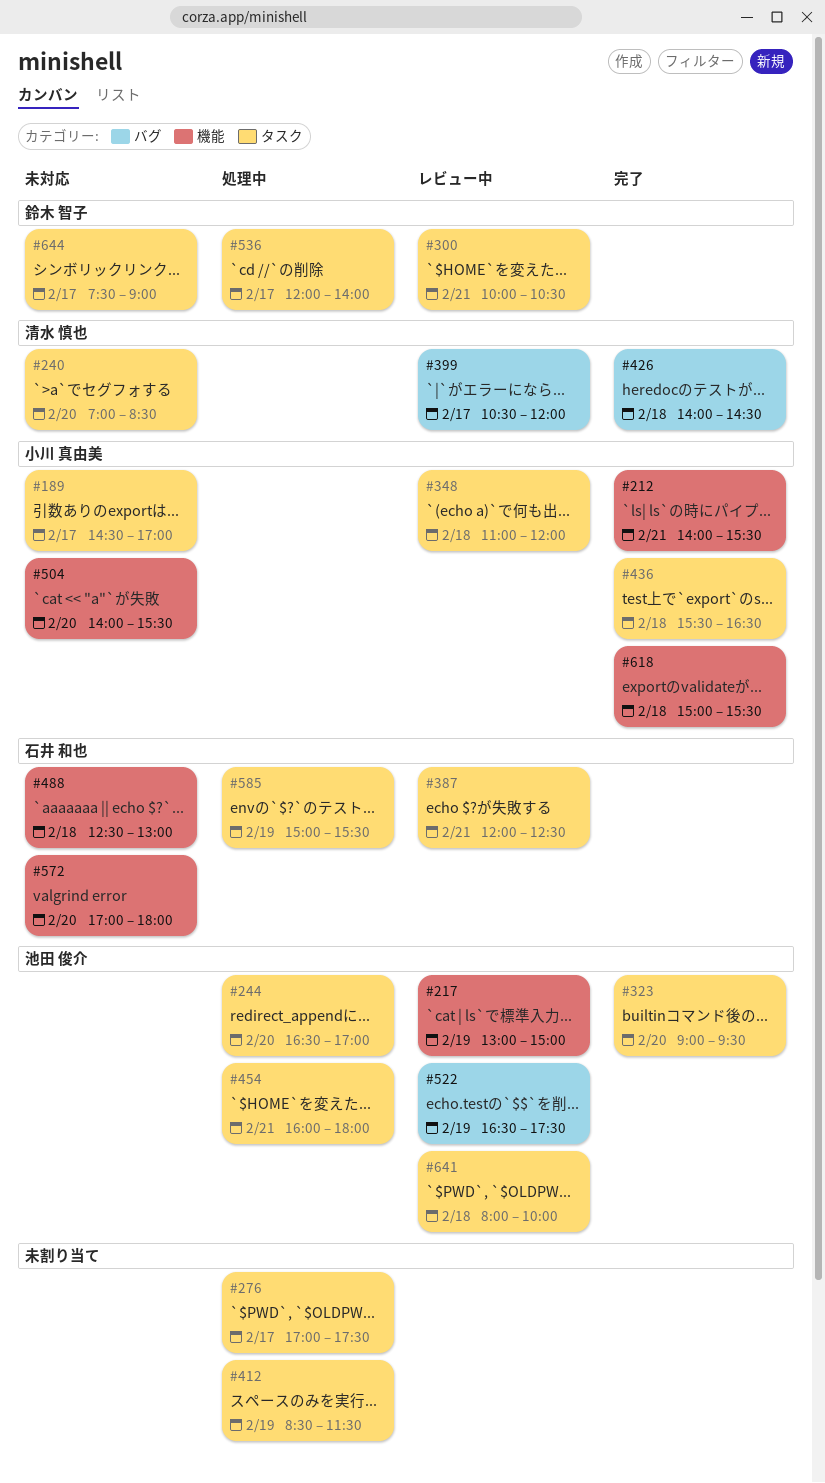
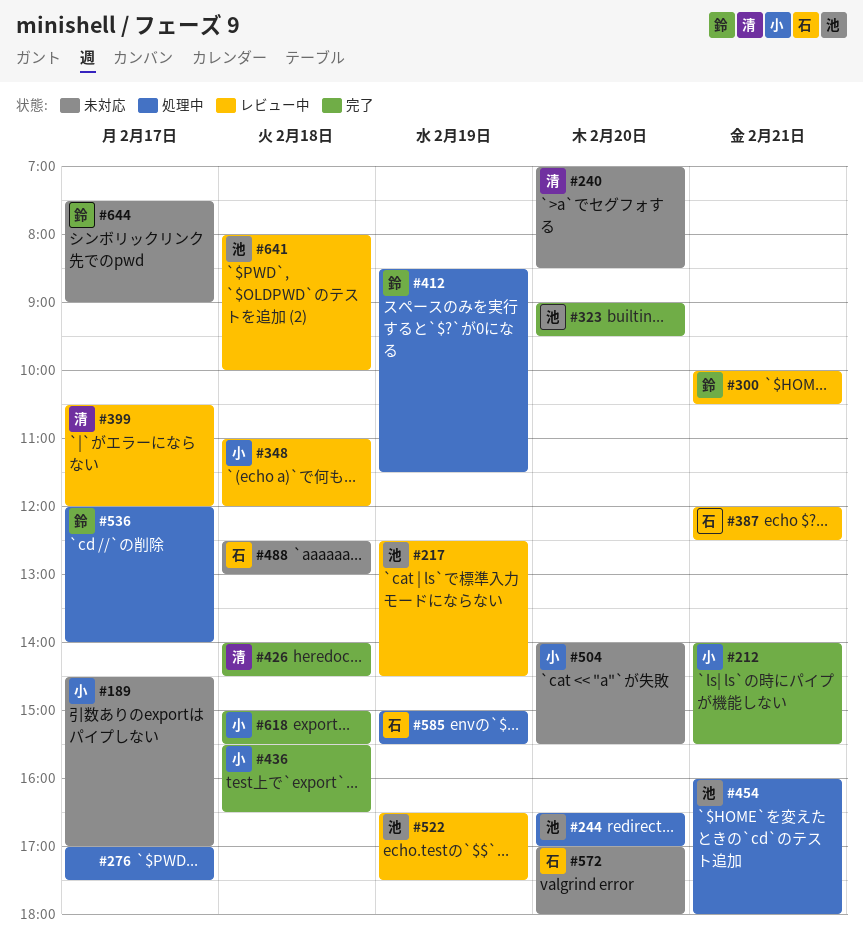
#217, begins: 13:00 -> 12:30
#217, ends: 15:00 -> 14:30
#412, owner: none -> 鈴木 智子

